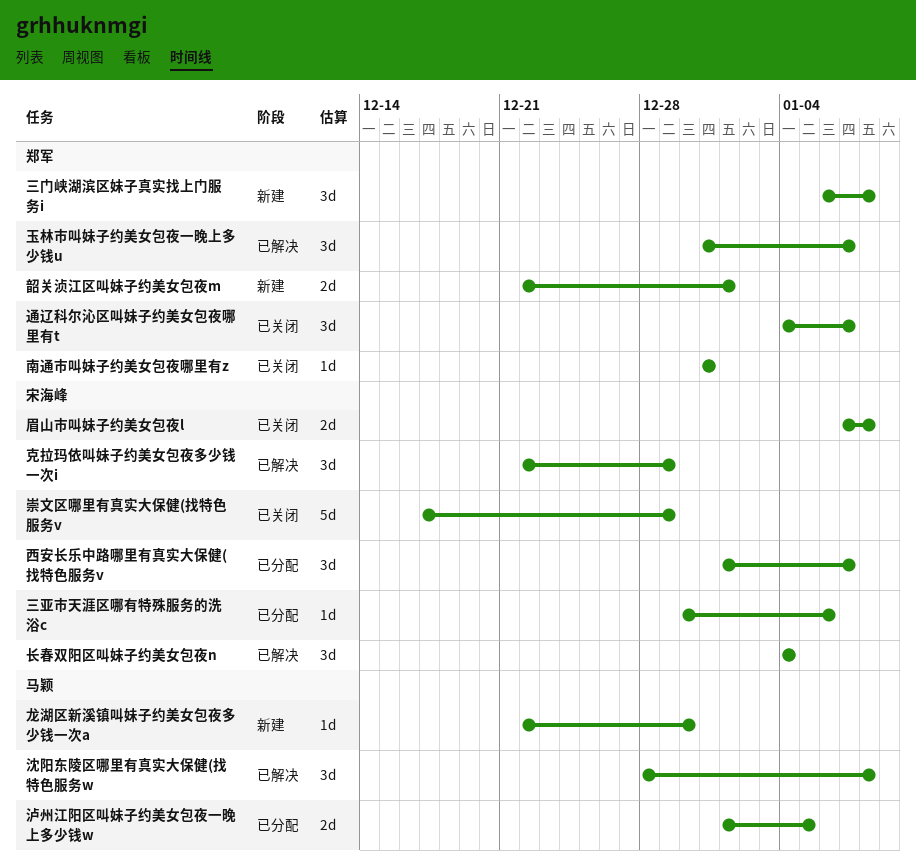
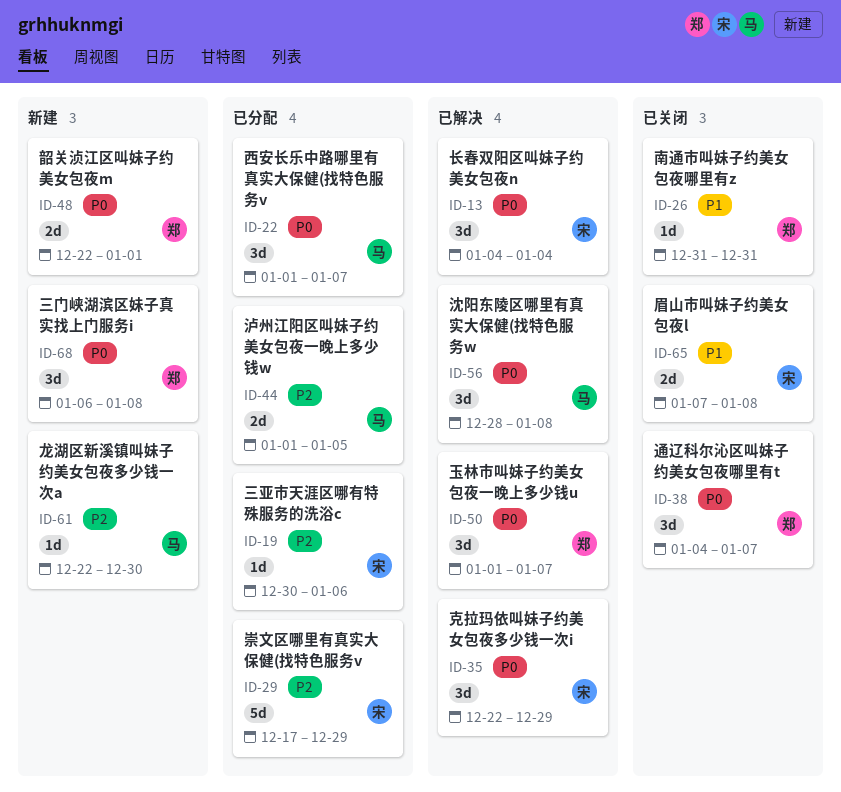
崇文区哪里有真实大保健(找特色服务v, status: 已关闭 -> 已分配
玉林市叫妹子约美女包夜一晚上多少钱u, start: Dec 31 -> Jan 1
西安长乐中路哪里有真实大保健(找特色服务v, owner: 宋海峰 -> 马颖

